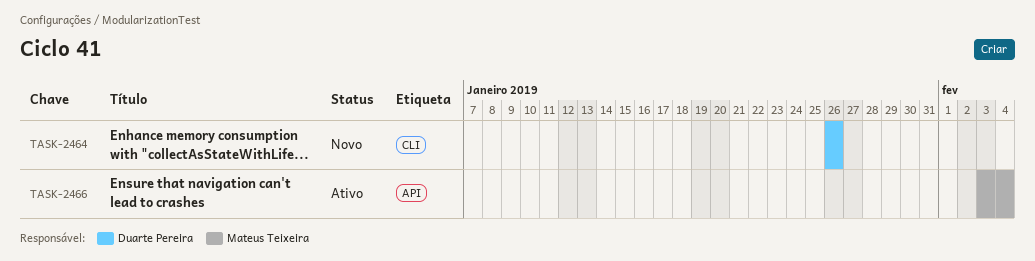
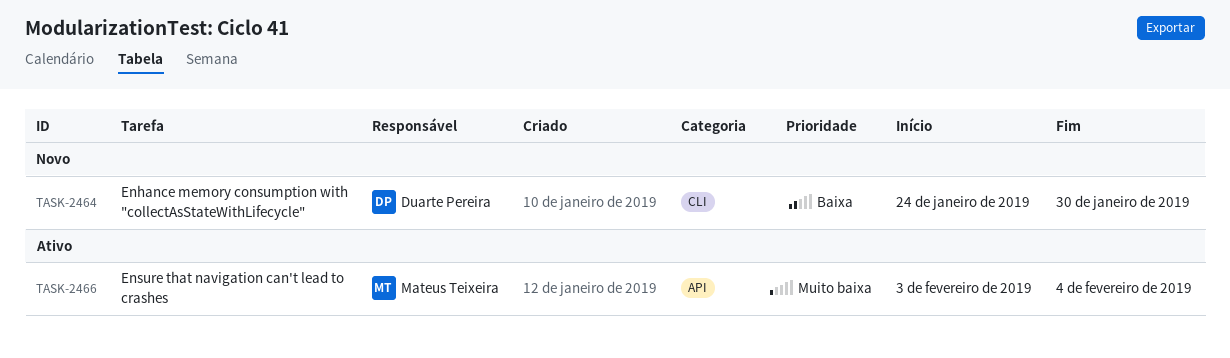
TASK-2464, start: Jan 26 -> Jan 24
TASK-2464, due: Jan 26 -> Jan 30

